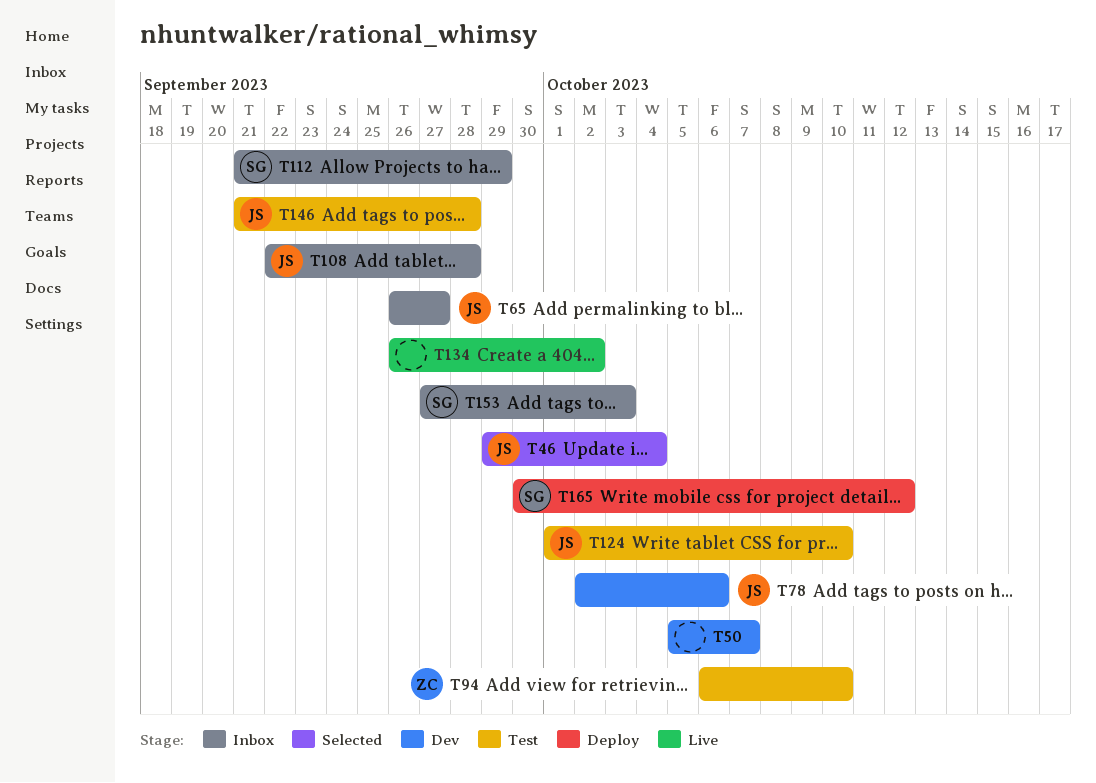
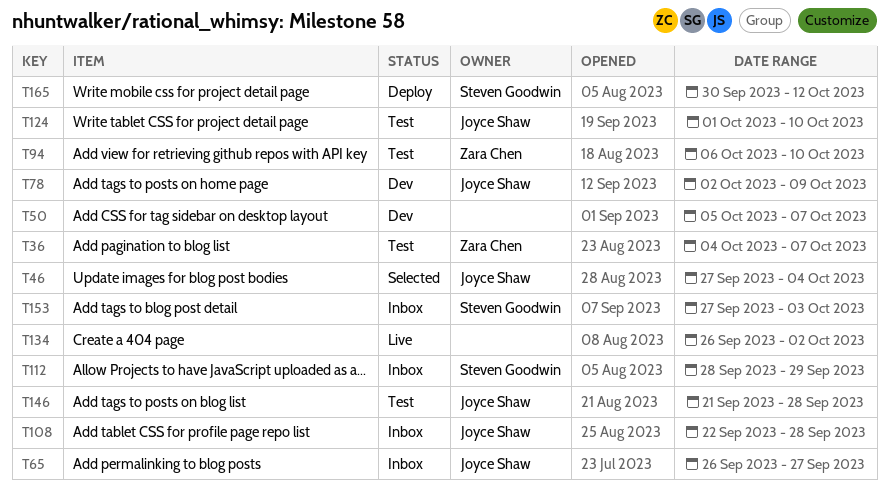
T36: none -> present
T46, start: Sep 29 -> Sep 27
T78, due: Oct 6 -> Oct 9
T112, start: Sep 21 -> Sep 28

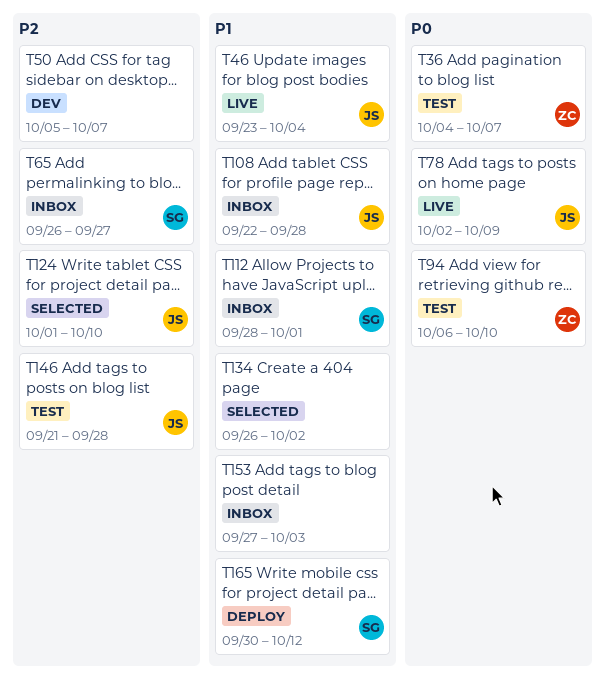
T46, status: Selected -> Live
T46, start: Sep 27 -> Sep 23
T65, owner: Joyce Shaw -> Steven Goodwin
T78, status: Dev -> Live
T112, due: Sep 29 -> Oct 1
T124, status: Test -> Selected
T134, status: Live -> Selected
T153, owner: Steven Goodwin -> none

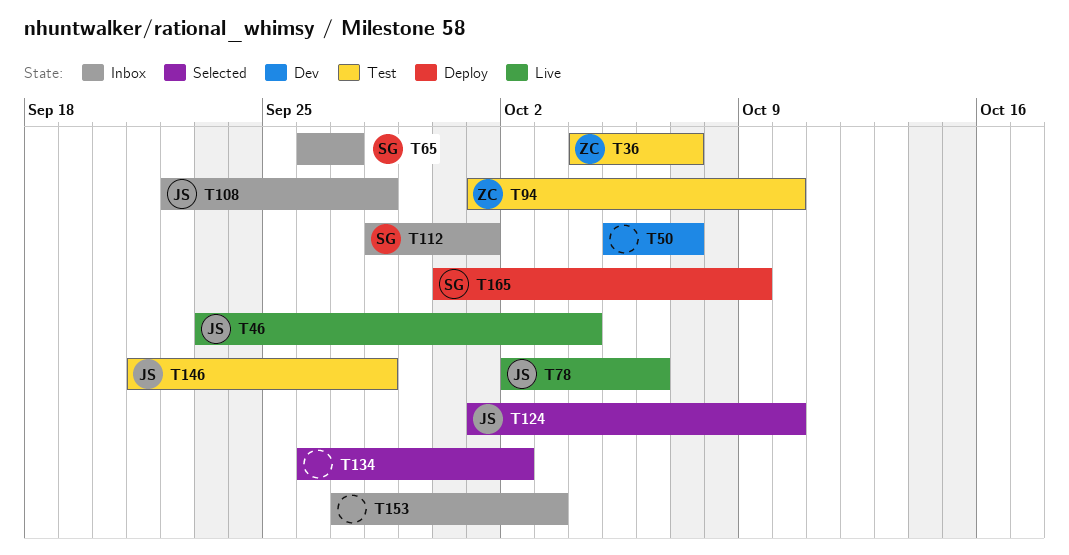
T78, due: Oct 9 -> Oct 6
T94, start: Oct 6 -> Oct 1
T165, due: Oct 12 -> Oct 9

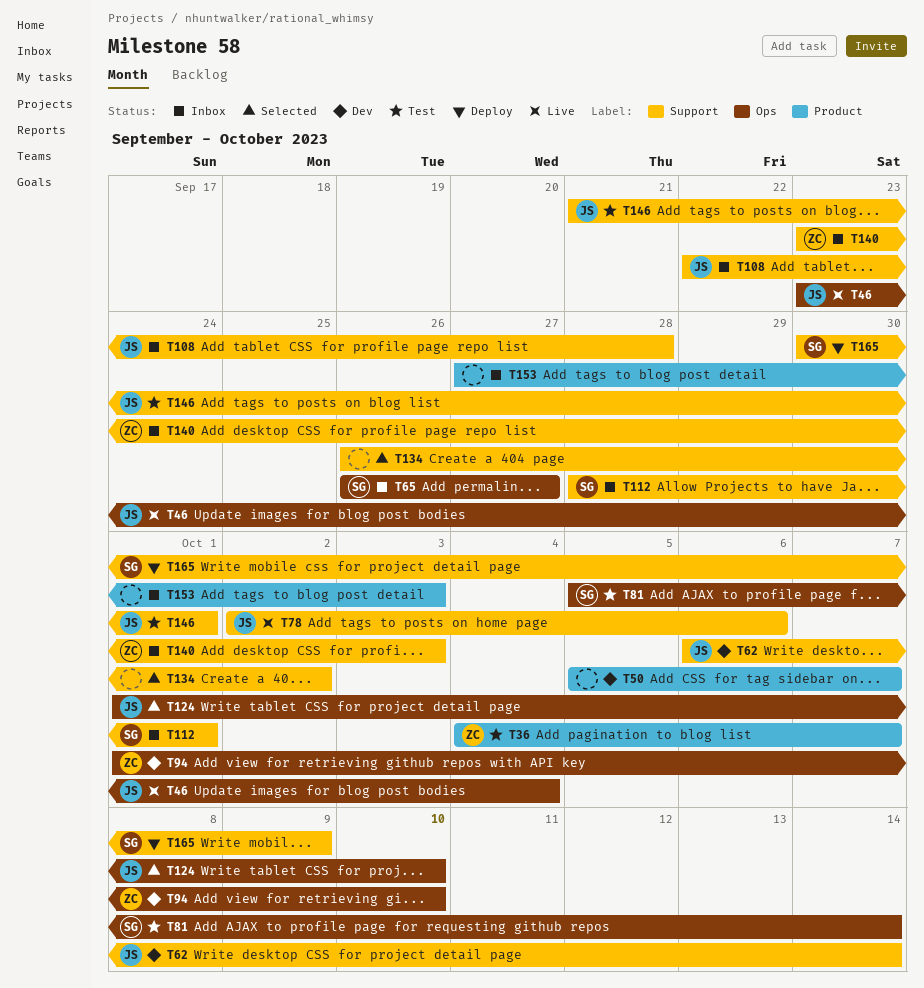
T62: none -> present
T81: none -> present
T94, status: Test -> Dev
T140: none -> present
T146, due: Sep 28 -> Oct 1

